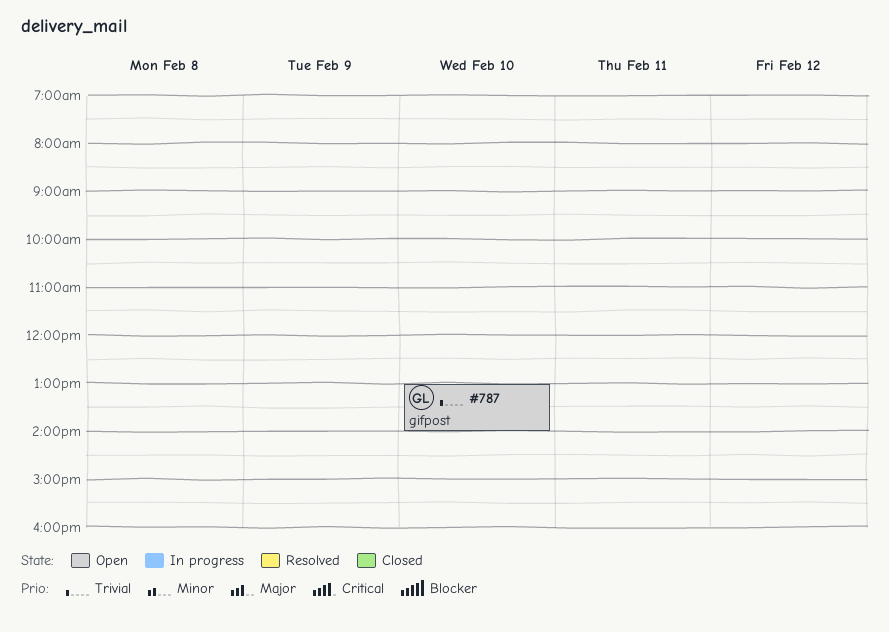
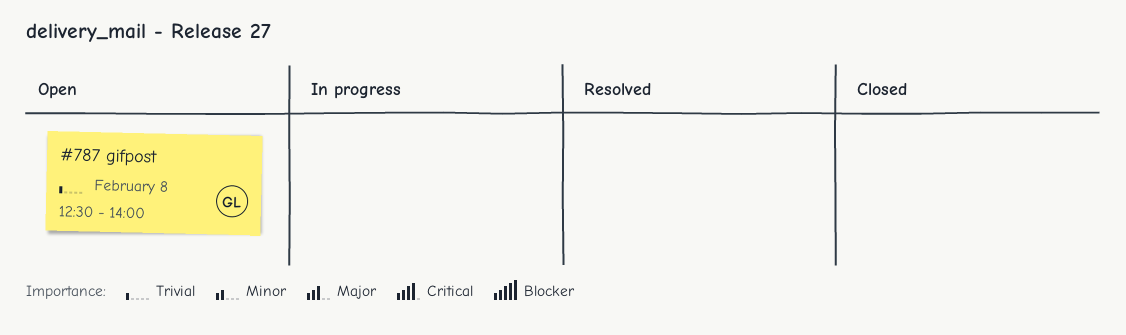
#787, day: Feb 10 -> Feb 8
#787, begins: 13:00 -> 12:30

